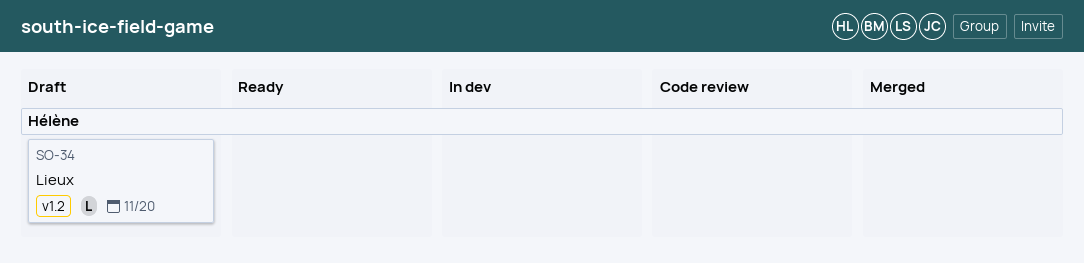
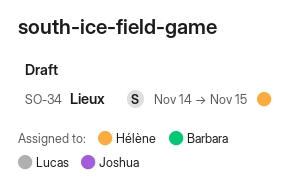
SO-34, estimate: L -> S
SO-34, due: Nov 20 -> Nov 15

